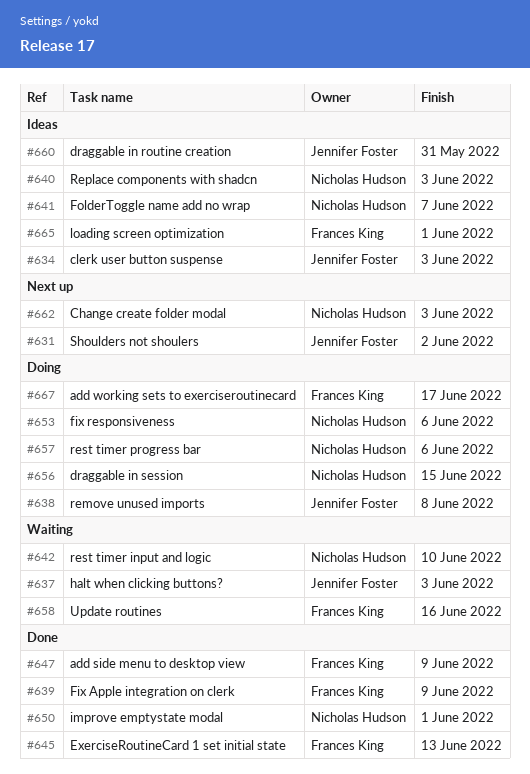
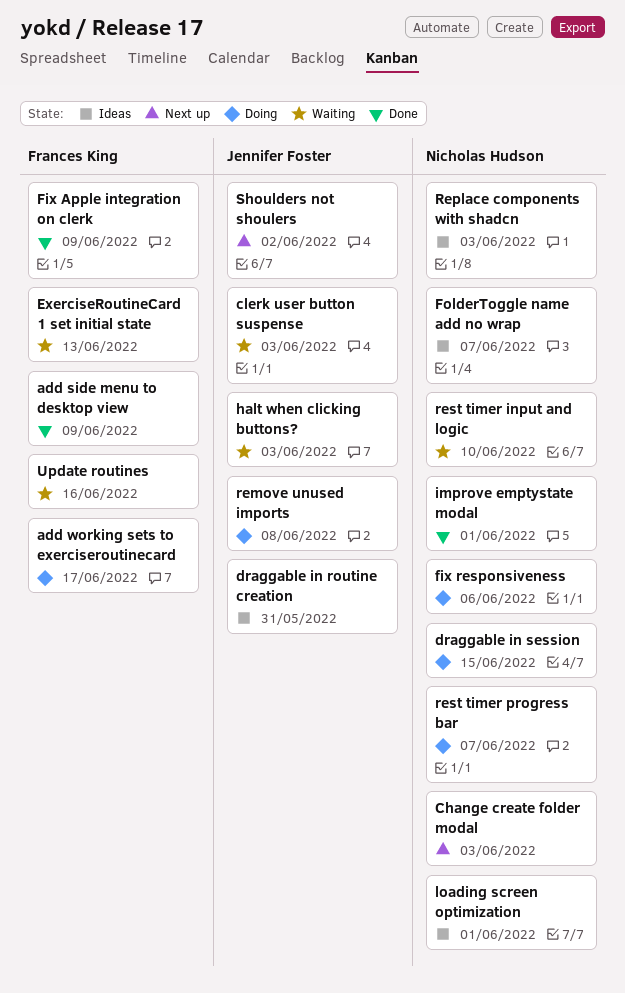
clerk user button suspense, status: Ideas -> Waiting
ExerciseRoutineCard 1 set initial state, status: Done -> Waiting
loading screen optimization, owner: Frances King -> Nicholas Hudson
rest timer progress bar, due: Jun 6 -> Jun 7

